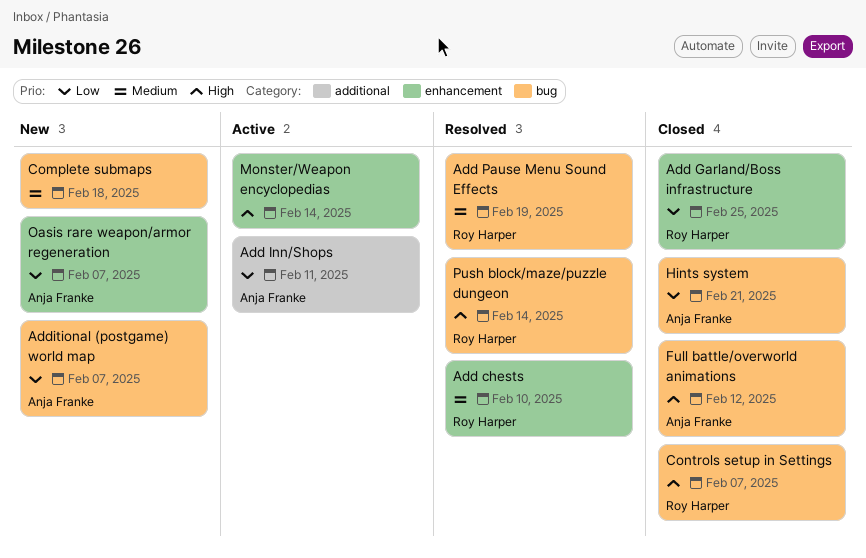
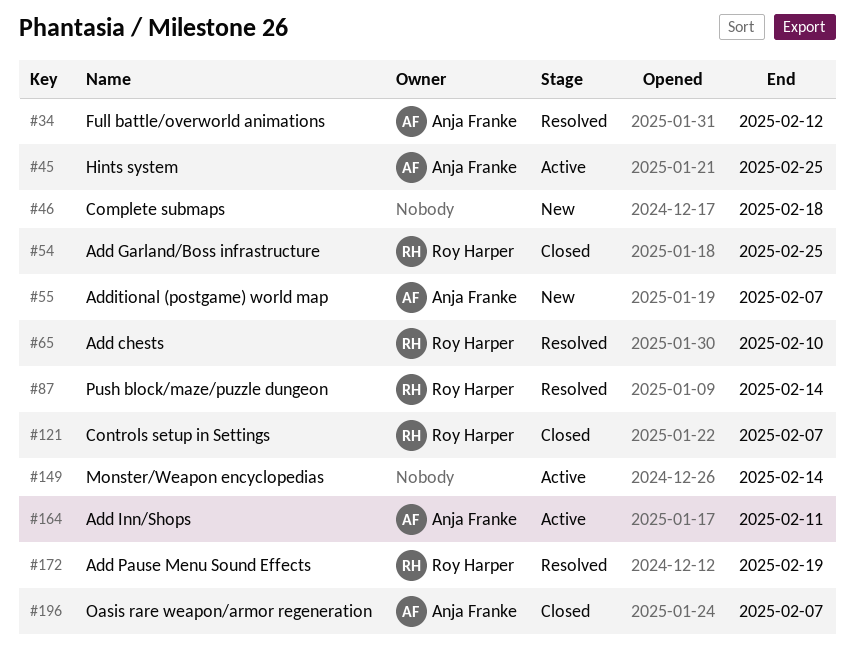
Full battle/overworld animations, status: Closed -> Resolved
Hints system, status: Closed -> Active
Hints system, due: Feb 21 -> Feb 25
Oasis rare weapon/armor regeneration, status: New -> Closed

